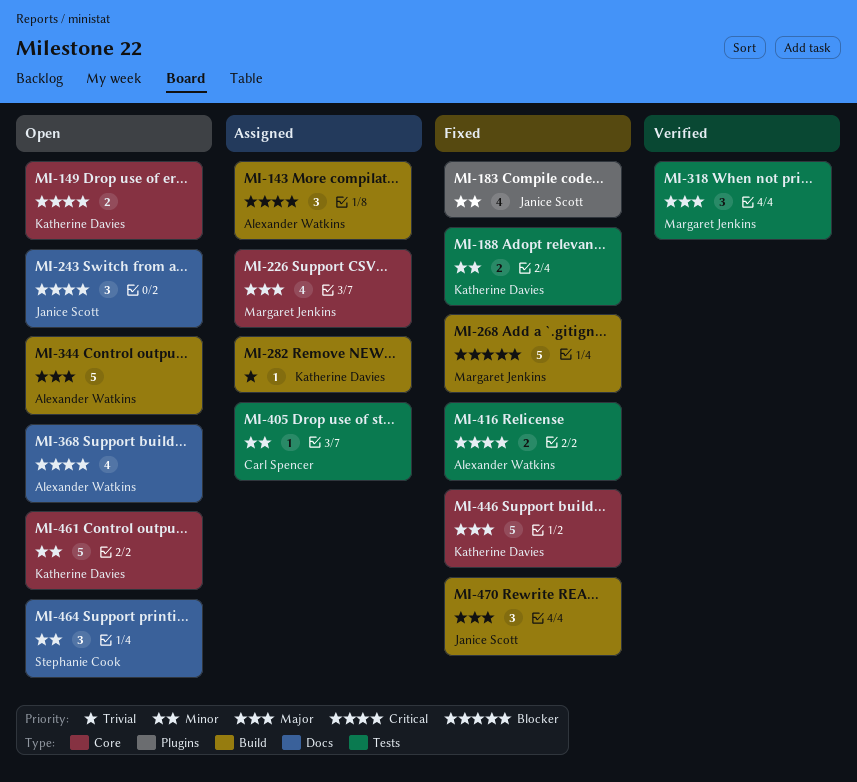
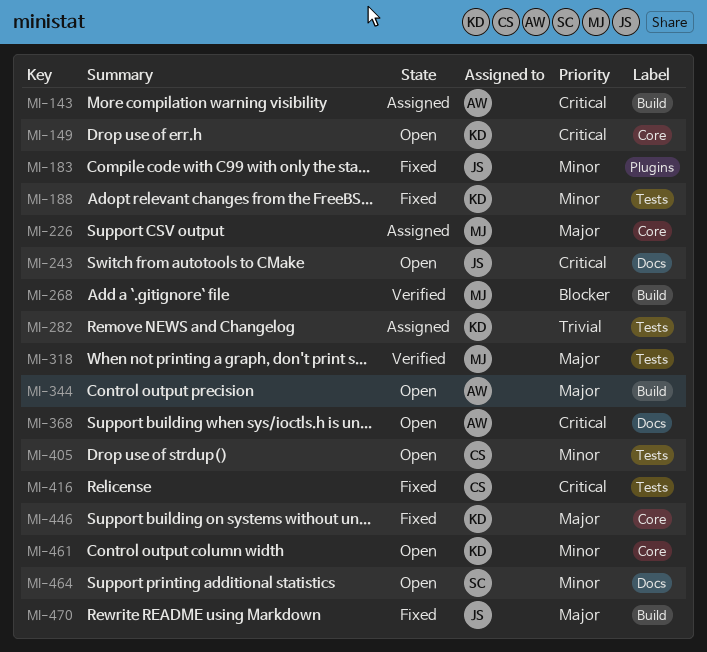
MI-268, status: Fixed -> Verified
MI-282, label: Build -> Tests
MI-405, status: Assigned -> Open
MI-416, owner: Alexander Watkins -> Carl Spencer

